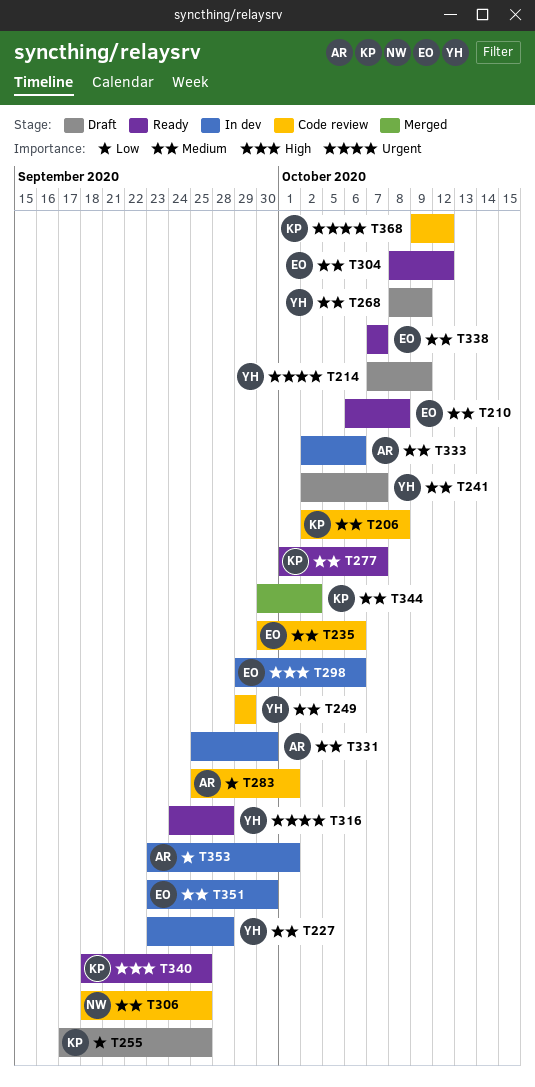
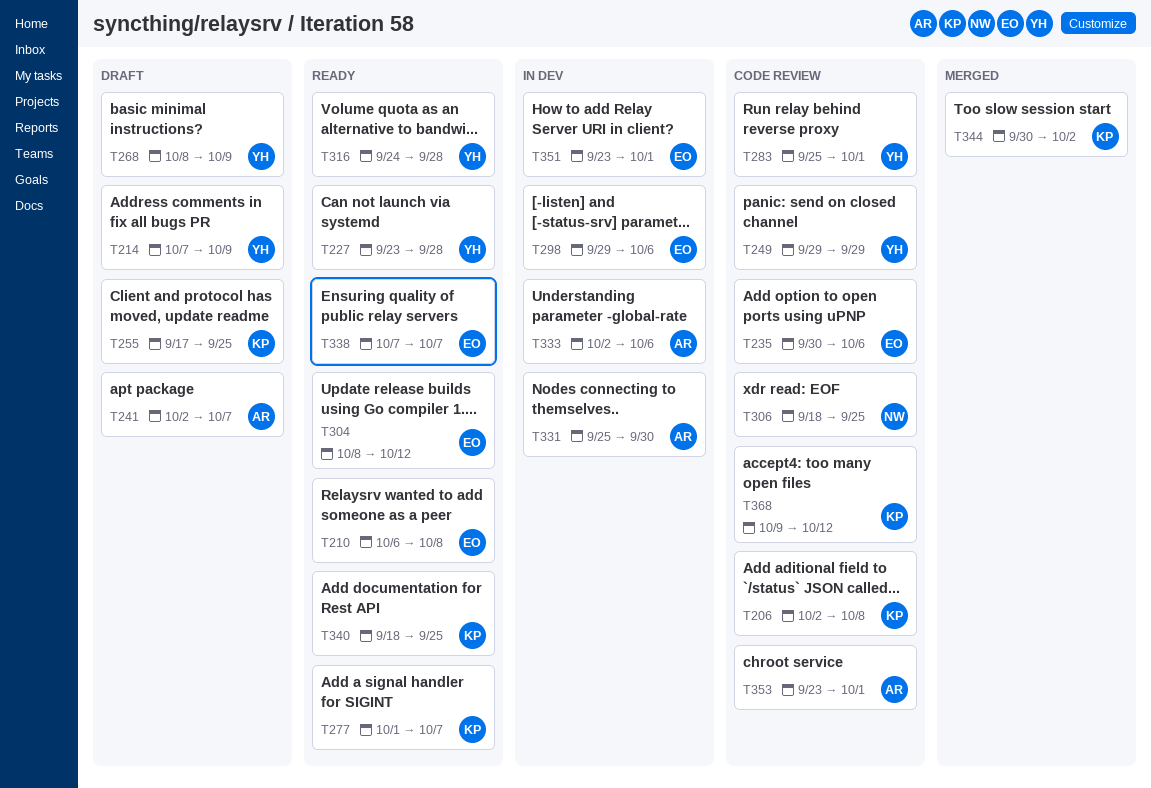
T227, status: In dev -> Ready
T241, owner: YH -> AR
T283, owner: AR -> YH
T351, due: Sep 30 -> Oct 1
T353, status: In dev -> Code review

